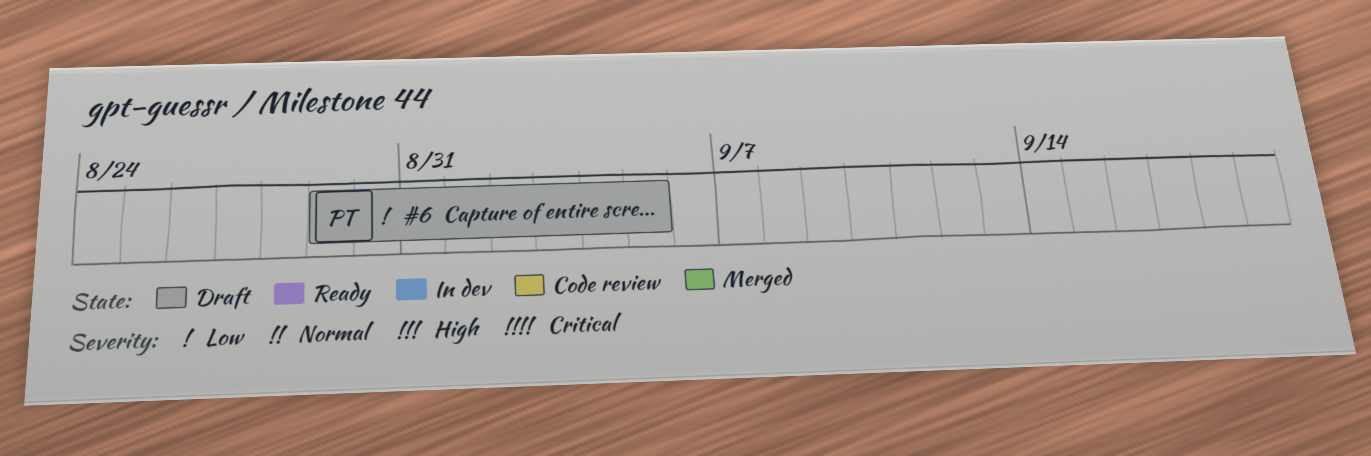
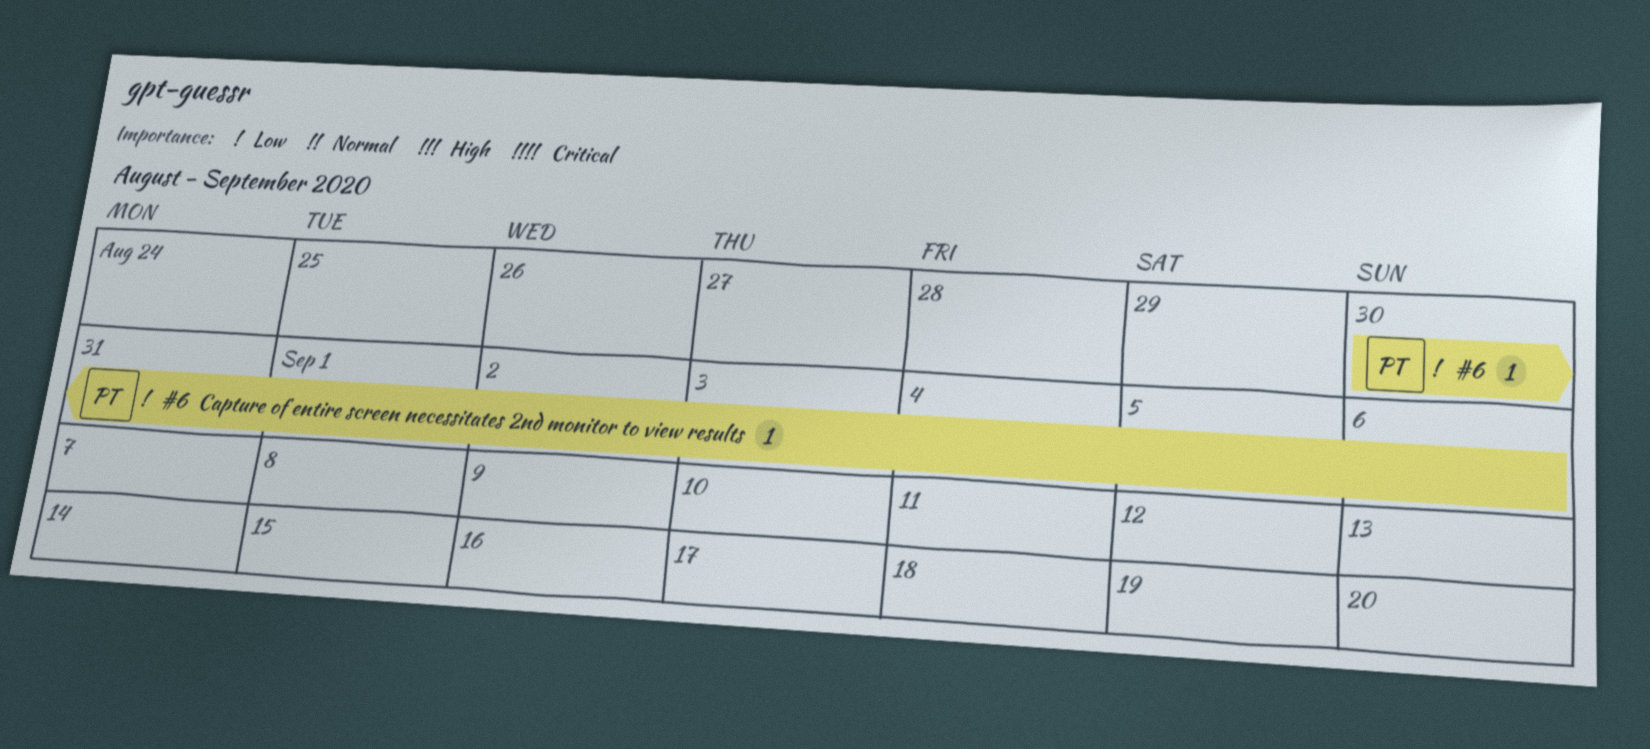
#6, start: Aug 29 -> Aug 30
#6, due: Sep 5 -> Sep 6

